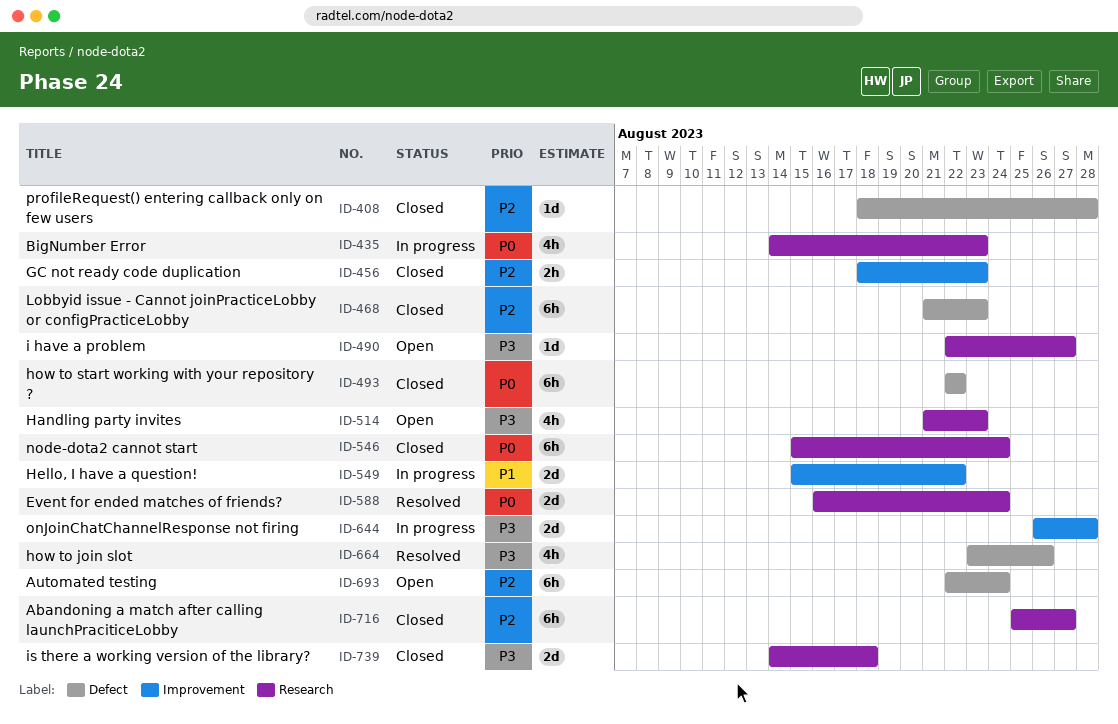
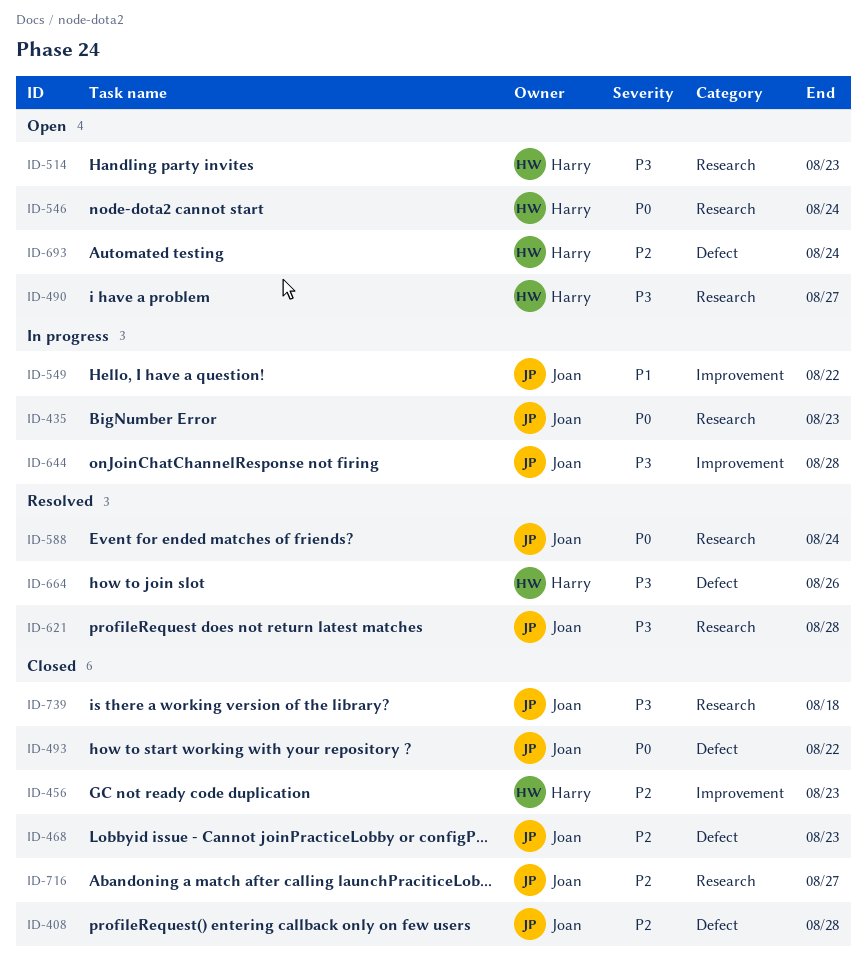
ID-546, status: Closed -> Open
ID-621: none -> present

